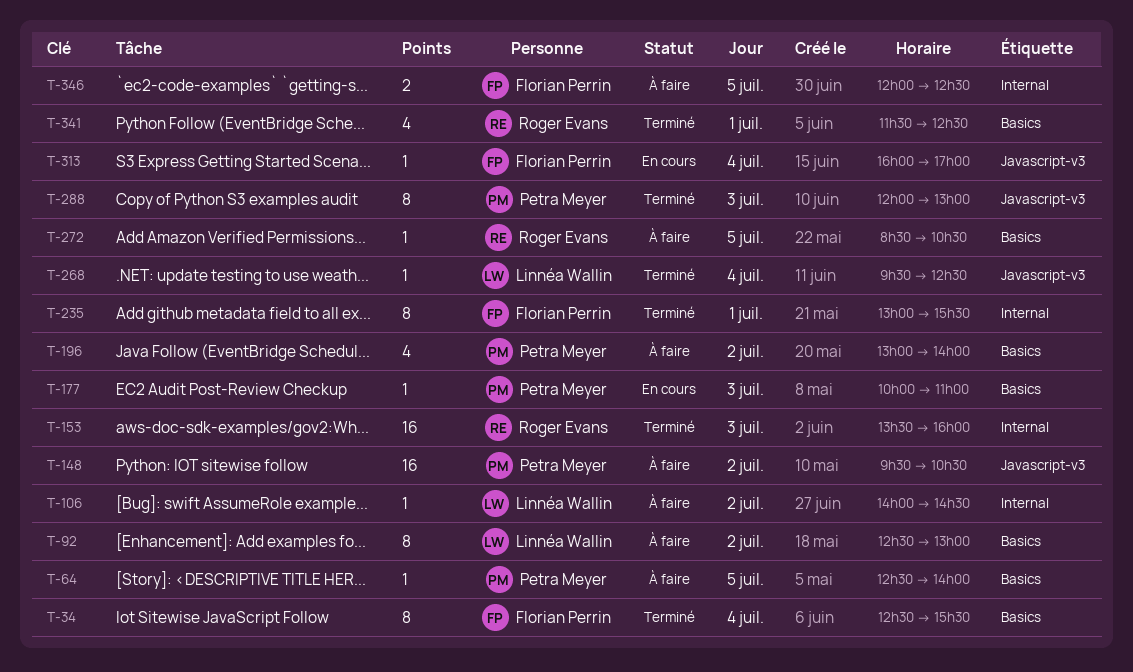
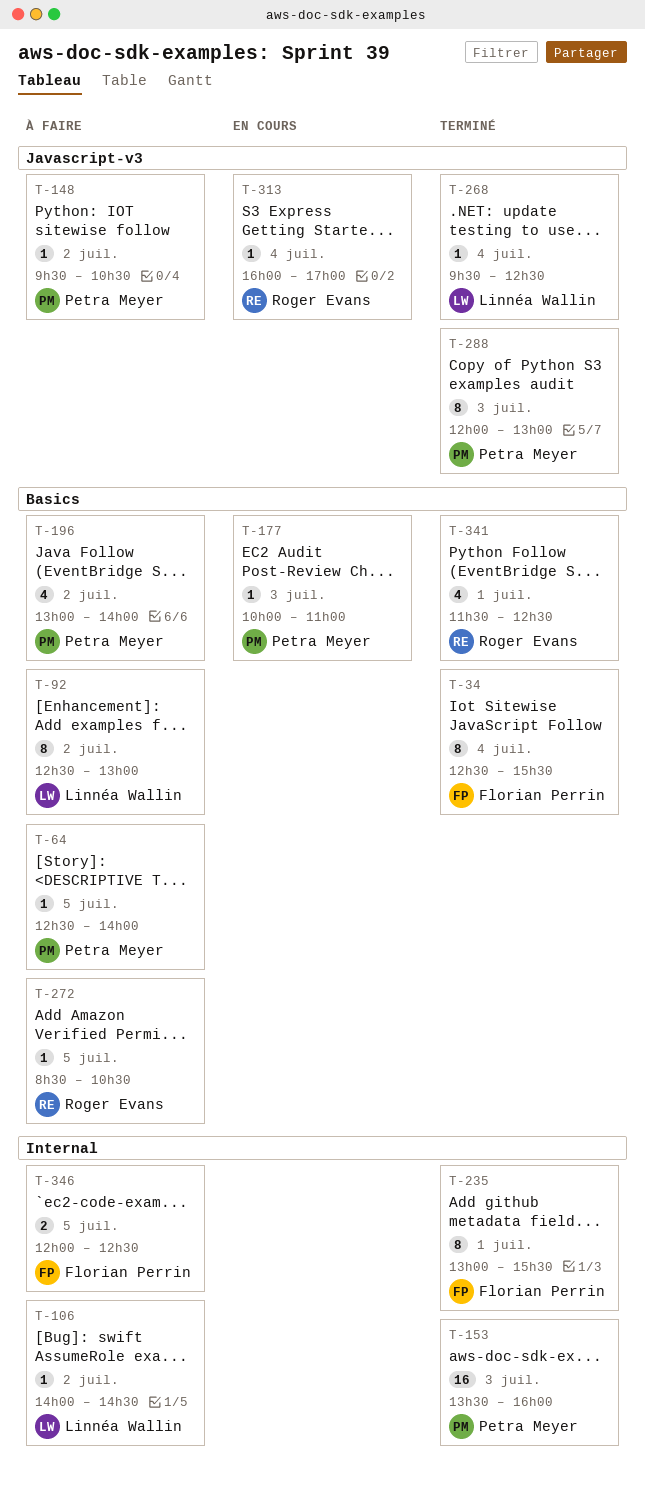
T-148, estimate: 16 -> 1
T-153, owner: Roger Evans -> Petra Meyer
T-313, owner: Florian Perrin -> Roger Evans

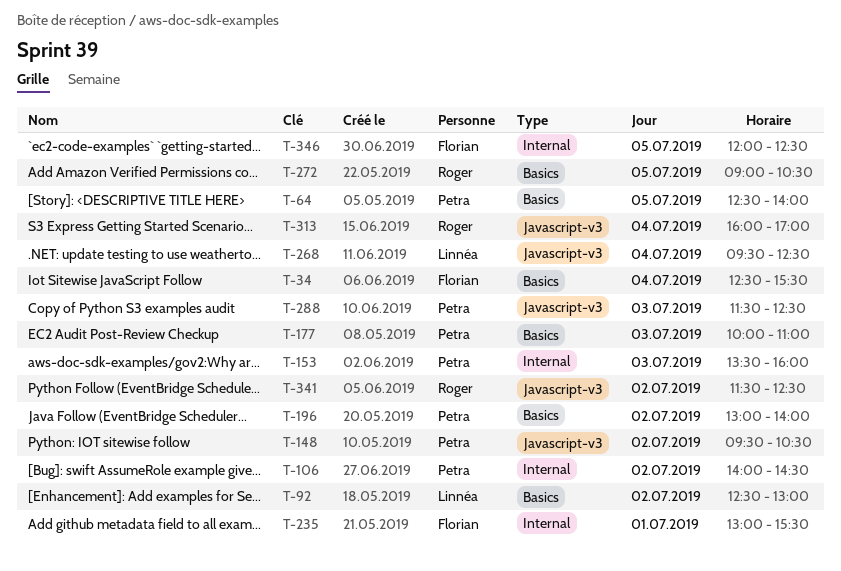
T-106, owner: Linnéa Wallin -> Petra Meyer
T-272, begins: 08:30 -> 09:00
T-288, begins: 12:00 -> 11:30
T-288, ends: 13:00 -> 12:30
T-341, label: Basics -> Javascript-v3
T-341, day: Jul 1 -> Jul 2

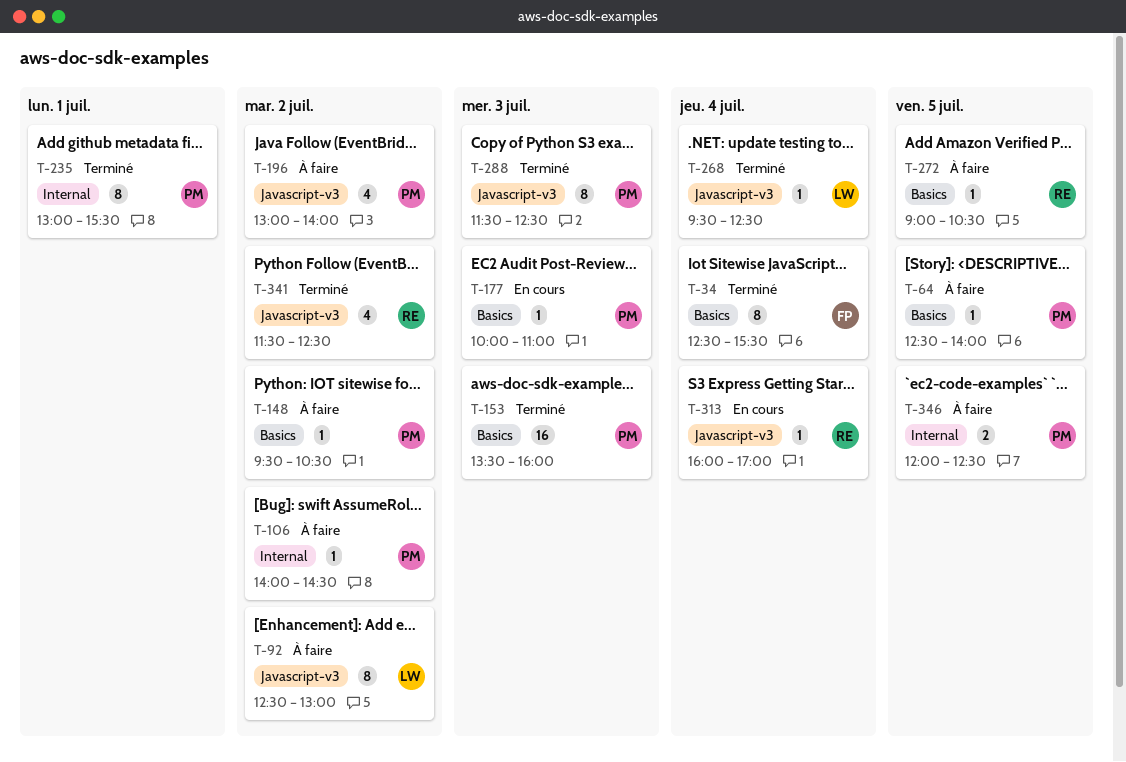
T-92, label: Basics -> Javascript-v3
T-148, label: Javascript-v3 -> Basics
T-153, label: Internal -> Basics
T-196, label: Basics -> Javascript-v3
T-235, owner: Florian -> Petra
T-346, owner: Florian -> Petra

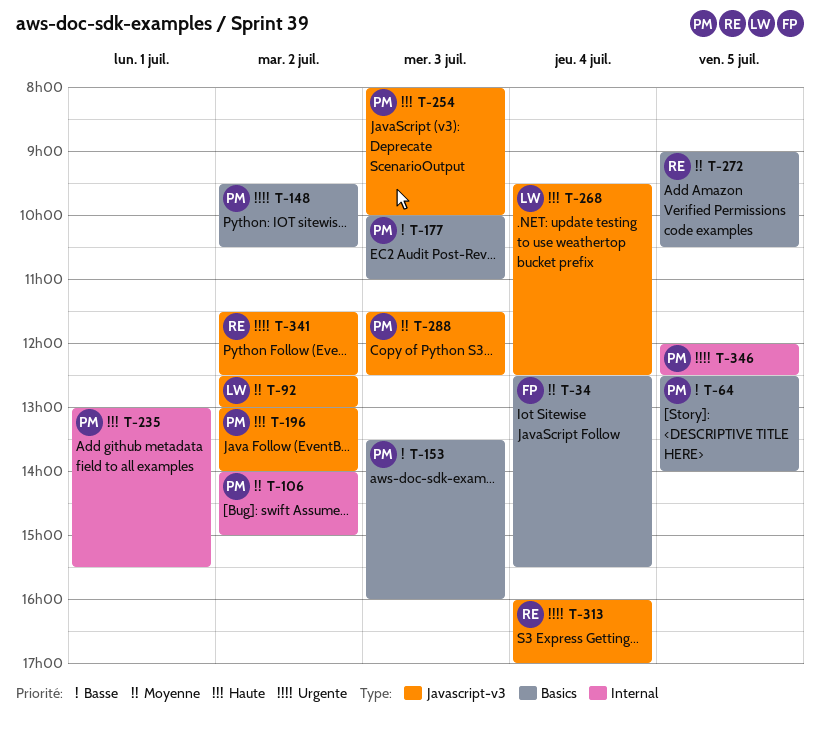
T-106, ends: 14:30 -> 15:00
T-254: none -> present

